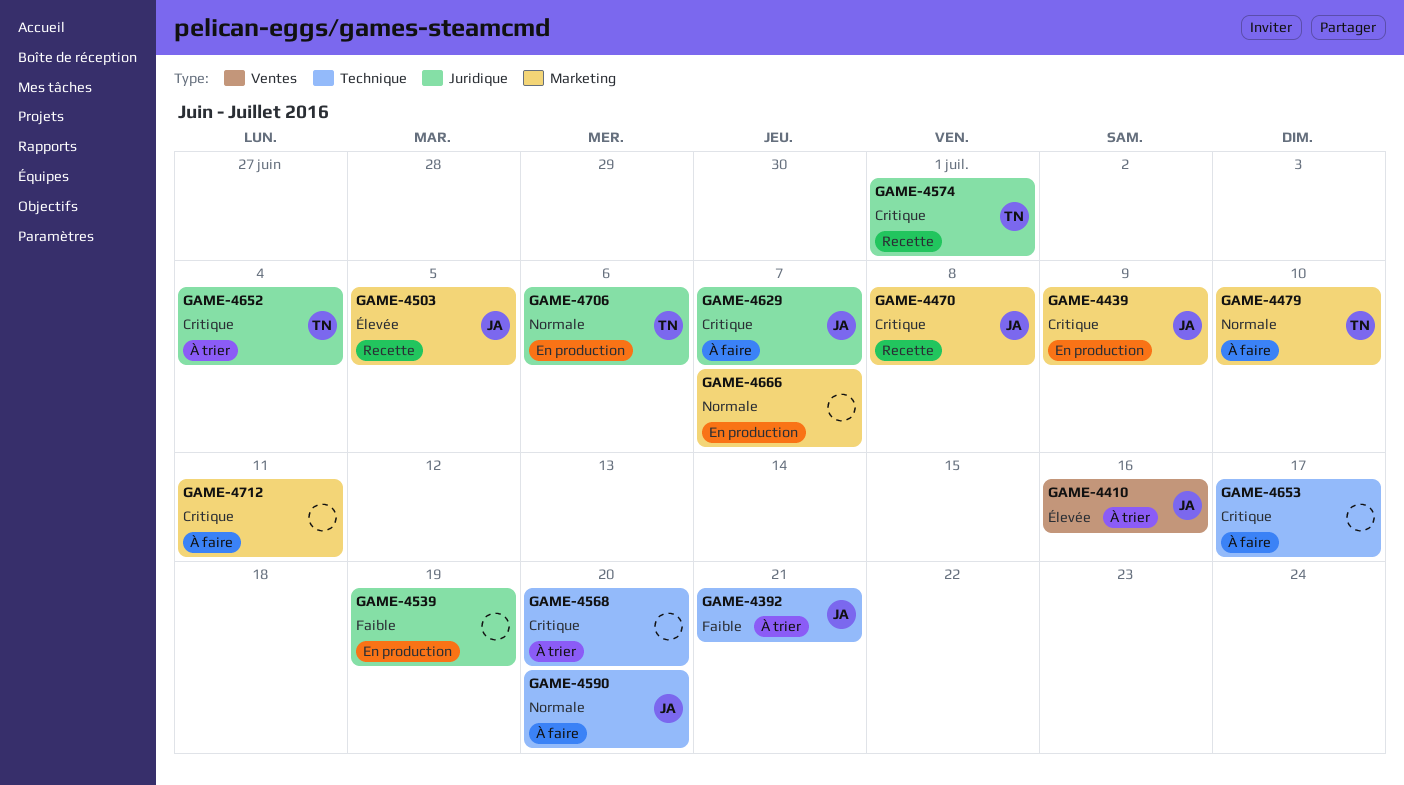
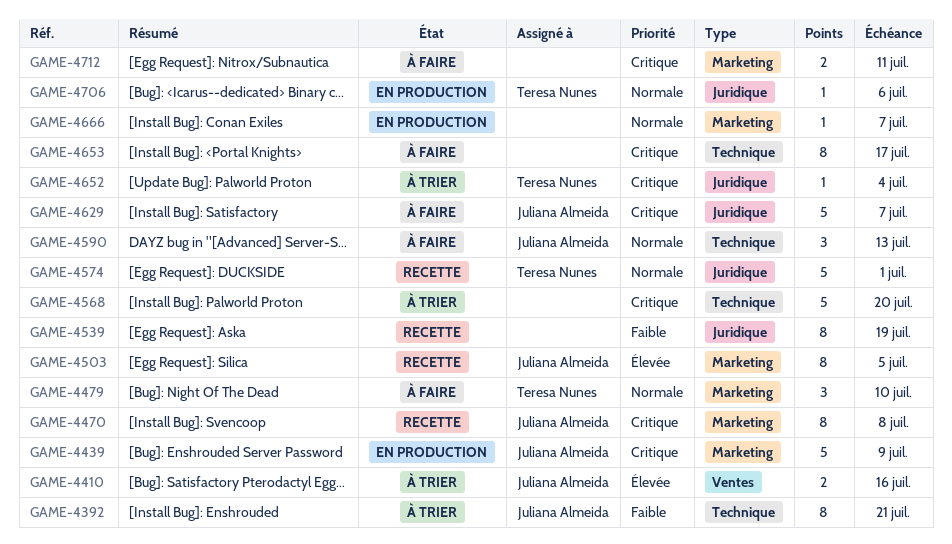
GAME-4539, status: En production -> Recette
GAME-4574, priority: Critique -> Normale
GAME-4590, due: Jul 20 -> Jul 13

